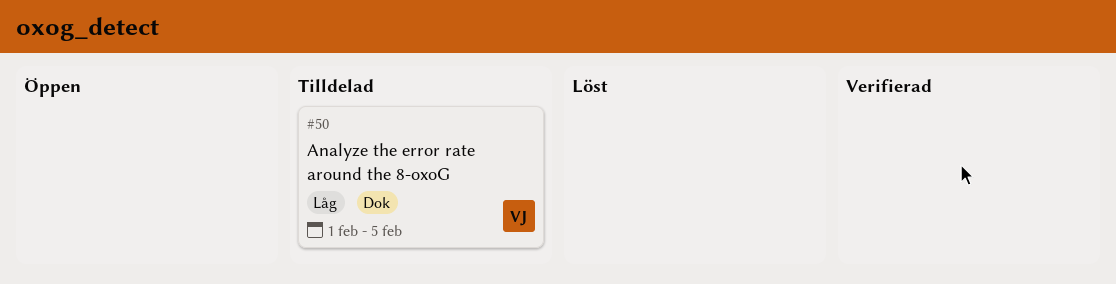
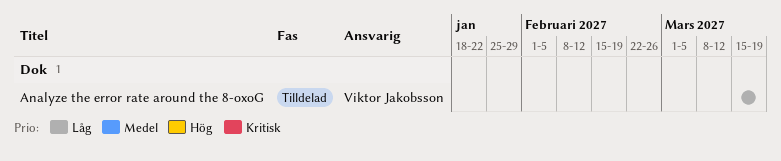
Analyze the error rate around the 8-oxoG, start: Feb 1 -> Mar 15
Analyze the error rate around the 8-oxoG, due: Feb 5 -> Mar 19

